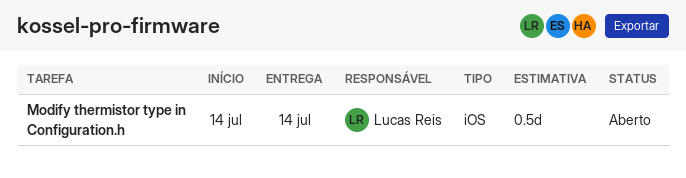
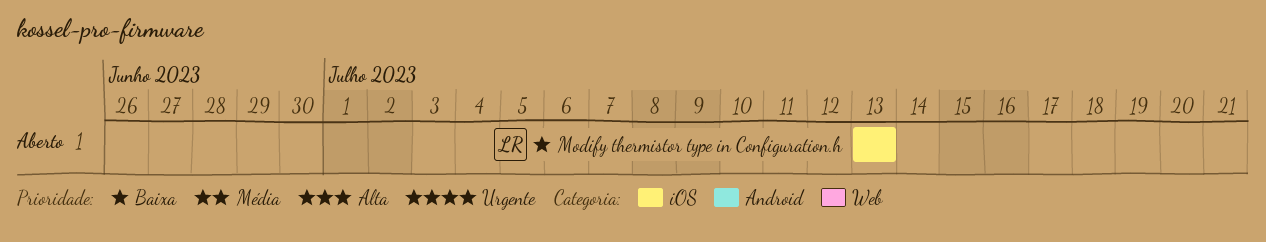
Modify thermistor type in Configuration.h, start: Jul 14 -> Jul 13
Modify thermistor type in Configuration.h, due: Jul 14 -> Jul 13

